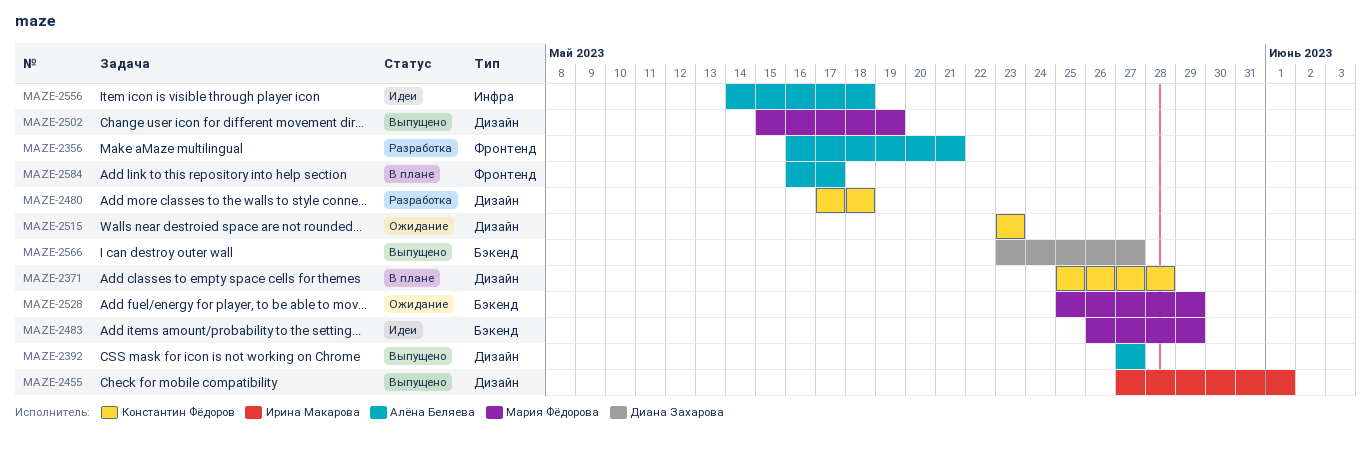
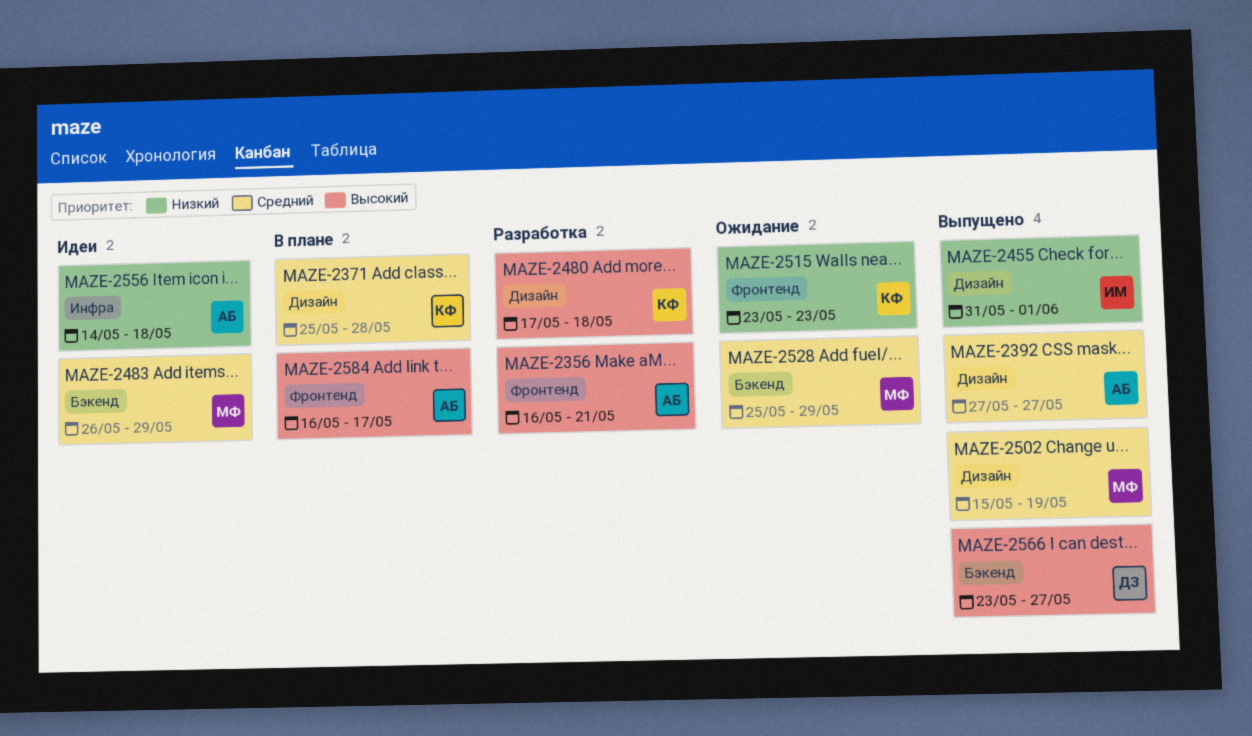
MAZE-2455, start: May 27 -> May 31
MAZE-2515, label: Дизайн -> Фронтенд

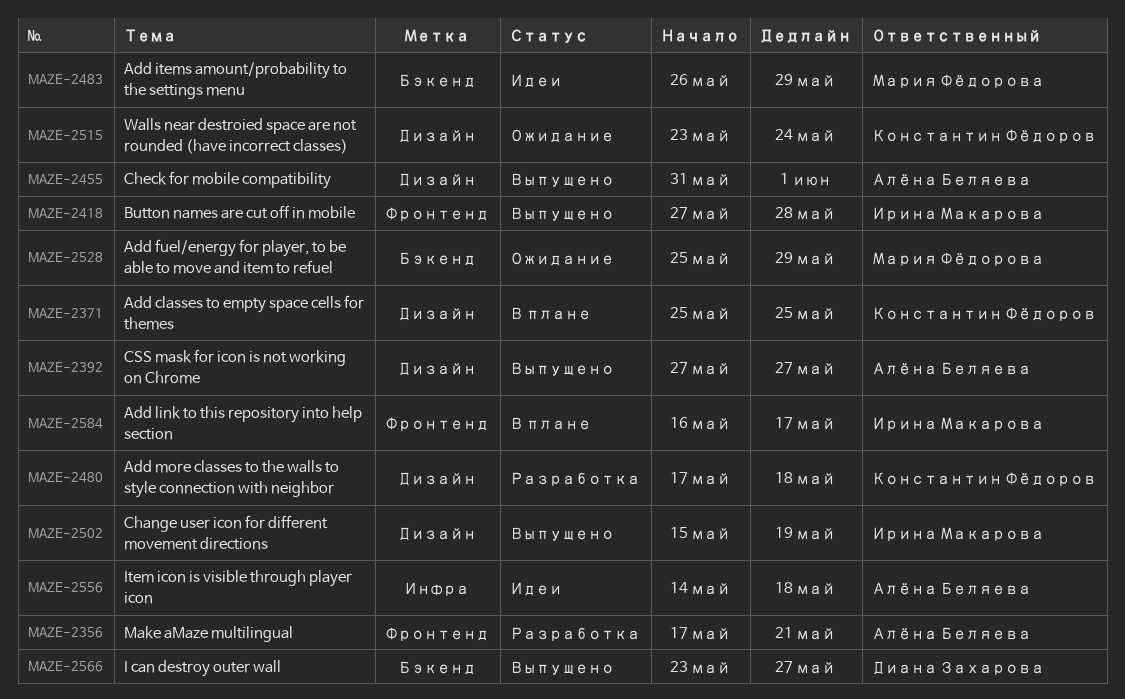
MAZE-2356, start: May 16 -> May 17
MAZE-2371, due: May 28 -> May 25
MAZE-2418: none -> present
MAZE-2455, owner: Ирина Макарова -> Алёна Беляева
MAZE-2502, owner: Мария Фёдорова -> Ирина Макарова
MAZE-2515, label: Фронтенд -> Дизайн
MAZE-2515, due: May 23 -> May 24
MAZE-2584, owner: Алёна Беляева -> Ирина Макарова

